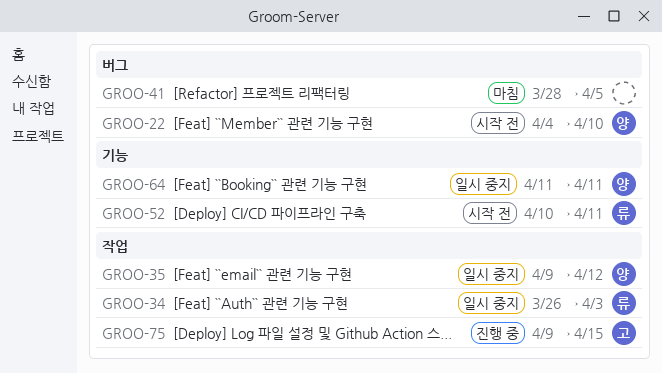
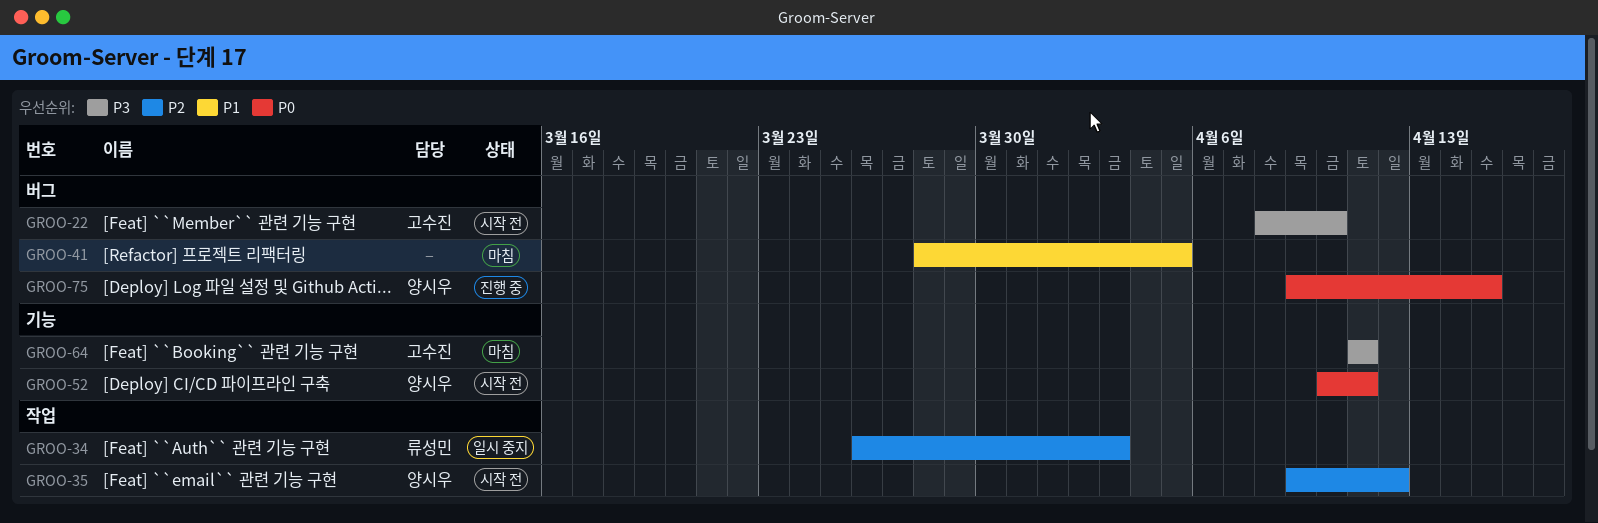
GROO-22, owner: 양시우 -> 고수진
GROO-22, start: Apr 4 -> Apr 8
GROO-35, status: 일시 중지 -> 시작 전
GROO-52, owner: 류성민 -> 양시우
GROO-64, status: 일시 중지 -> 마침
GROO-64, owner: 양시우 -> 고수진
GROO-75, owner: 고수진 -> 양시우
GROO-75, label: 작업 -> 버그

